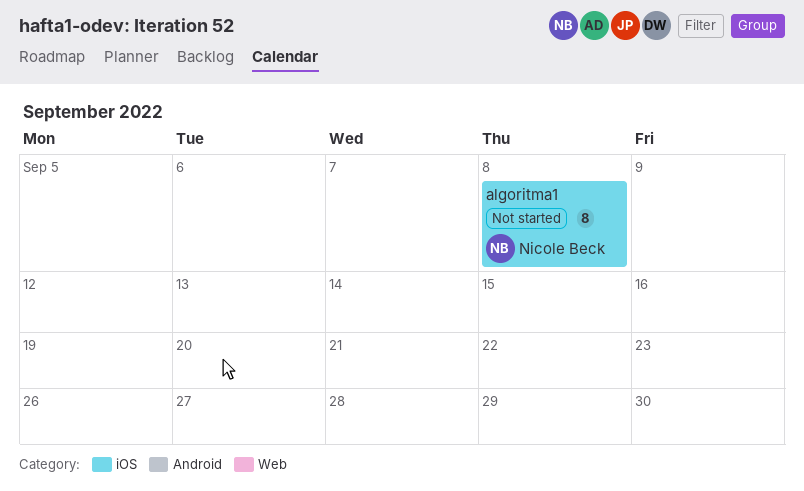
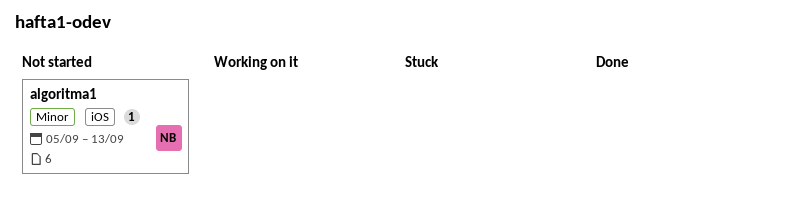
algoritma1, estimate: 8 -> 1
algoritma1, due: Sep 8 -> Sep 13

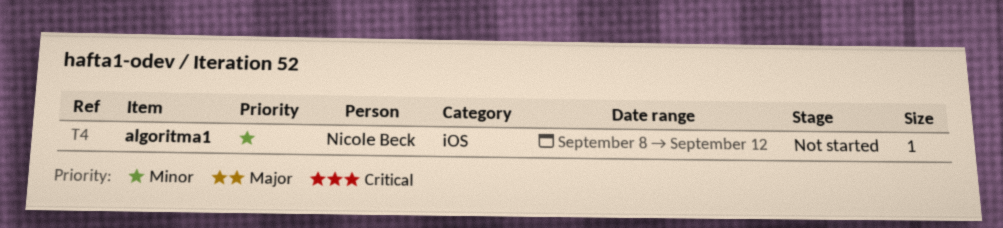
algoritma1, start: Sep 5 -> Sep 8
algoritma1, due: Sep 13 -> Sep 12

